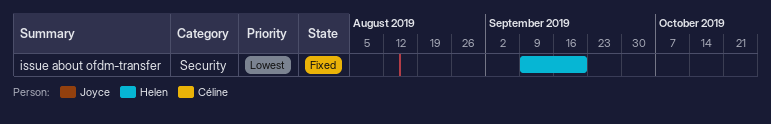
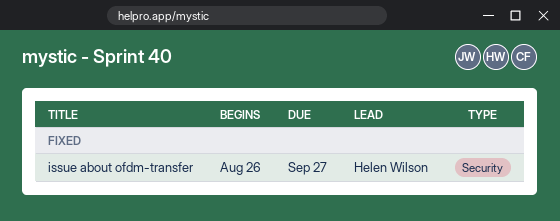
issue about ofdm-transfer, start: Sep 9 -> Aug 26
issue about ofdm-transfer, due: Sep 20 -> Sep 27

